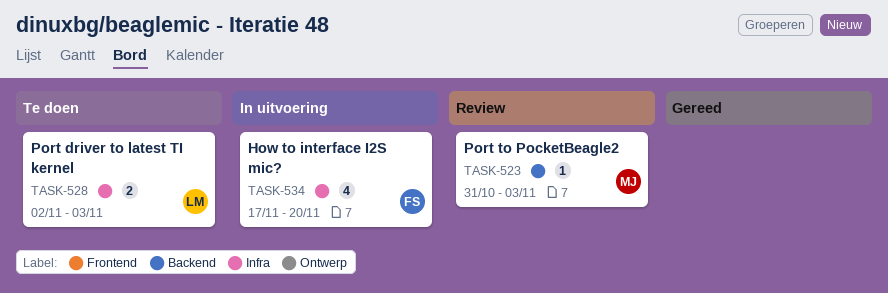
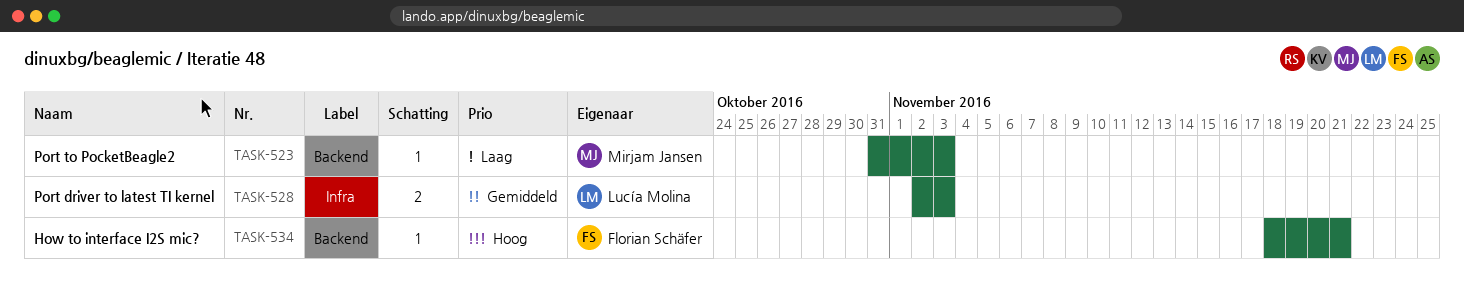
TASK-534, label: Infra -> Backend
TASK-534, estimate: 4 -> 1
TASK-534, start: Nov 17 -> Nov 18
TASK-534, due: Nov 20 -> Nov 21

